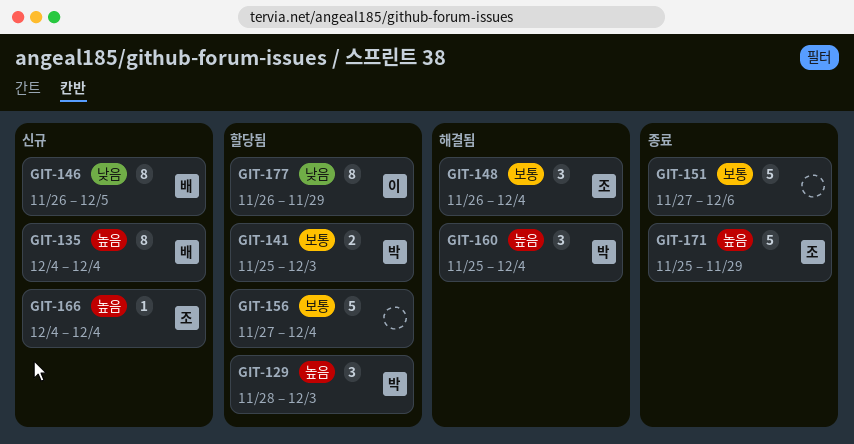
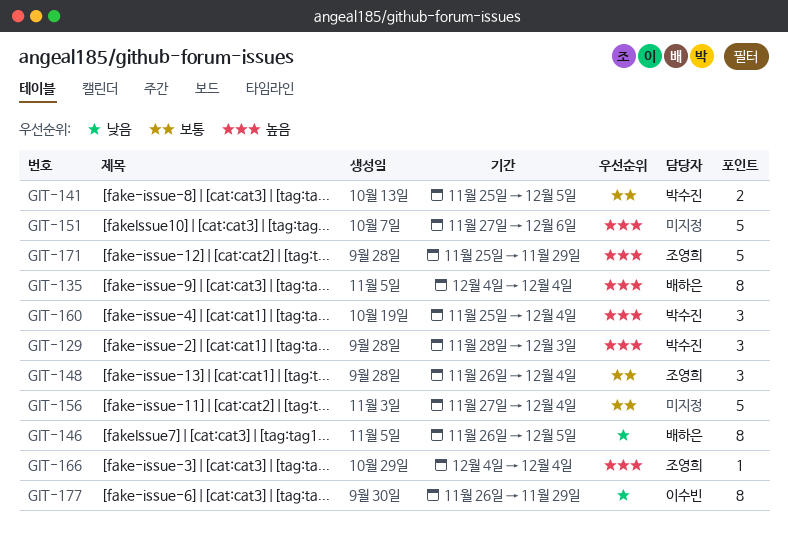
GIT-141, due: Dec 3 -> Dec 5
GIT-151, priority: 보통 -> 높음

